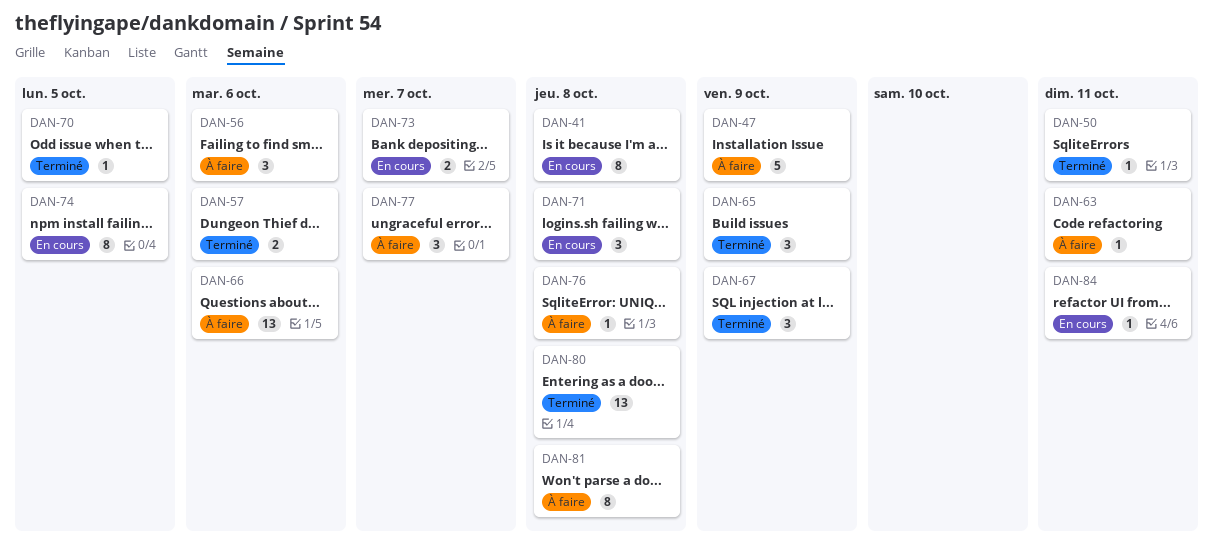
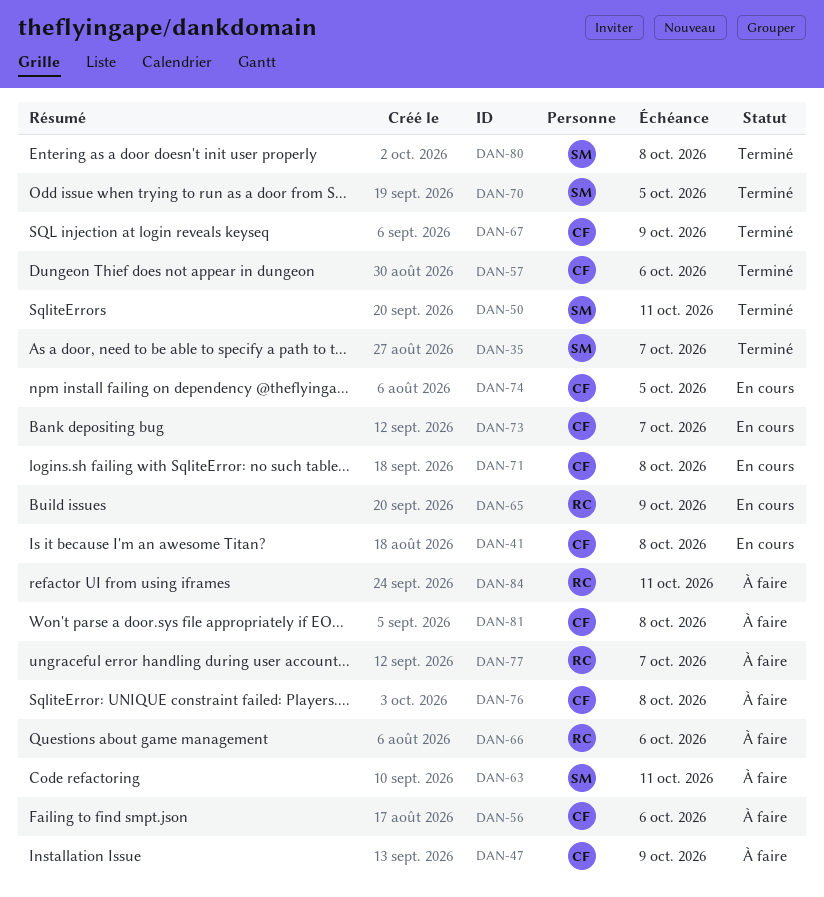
DAN-35: none -> present
DAN-65, status: Terminé -> En cours
DAN-84, status: En cours -> À faire

